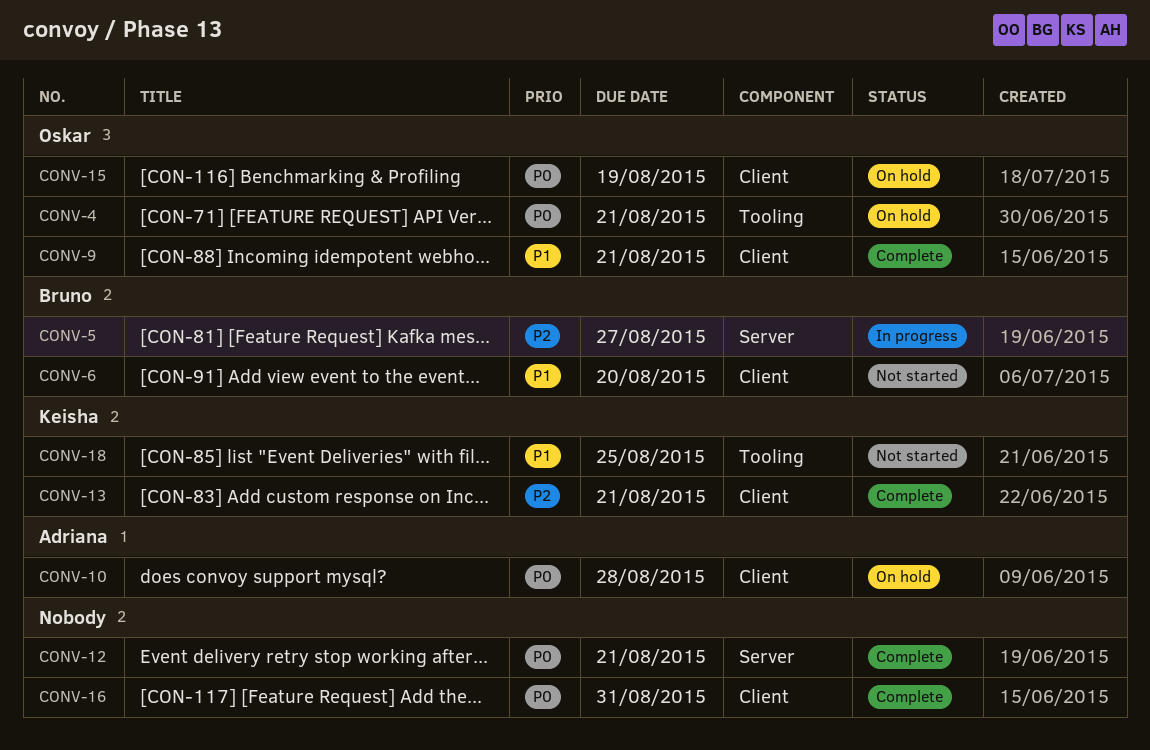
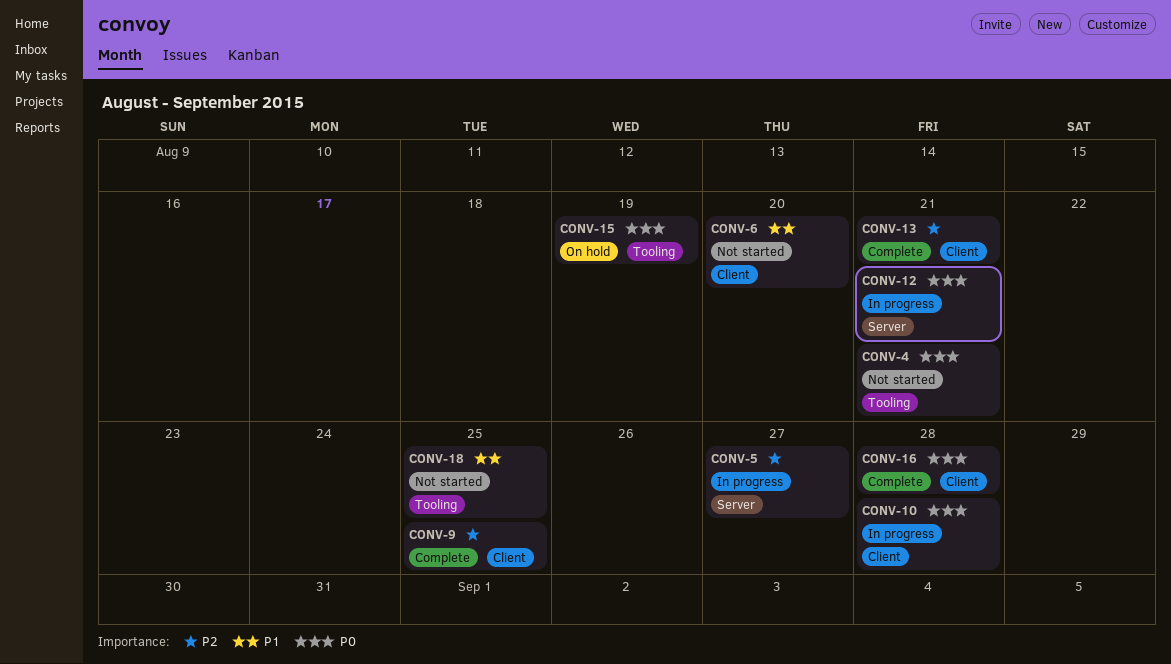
CONV-4, status: On hold -> Not started
CONV-9, priority: P1 -> P2
CONV-9, due: Aug 21 -> Aug 25
CONV-10, status: On hold -> In progress
CONV-12, status: Complete -> In progress
CONV-15, label: Client -> Tooling
CONV-16, due: Aug 31 -> Aug 28

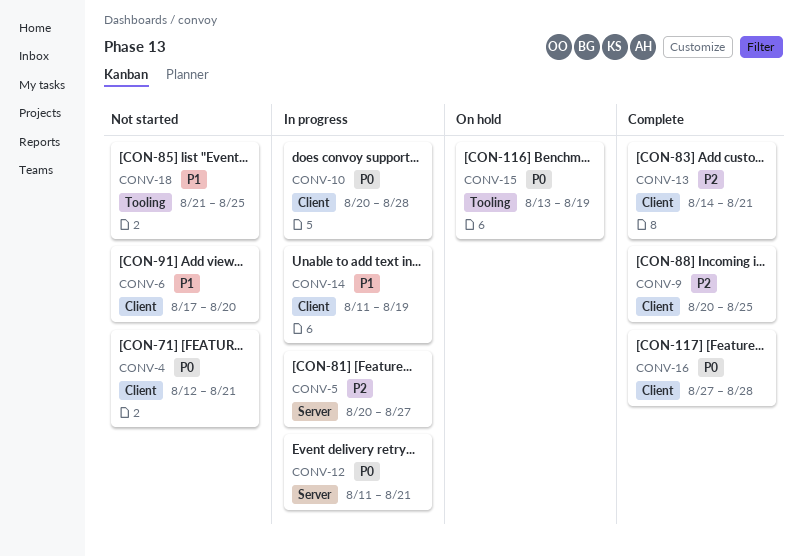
CONV-4, label: Tooling -> Client
CONV-14: none -> present

